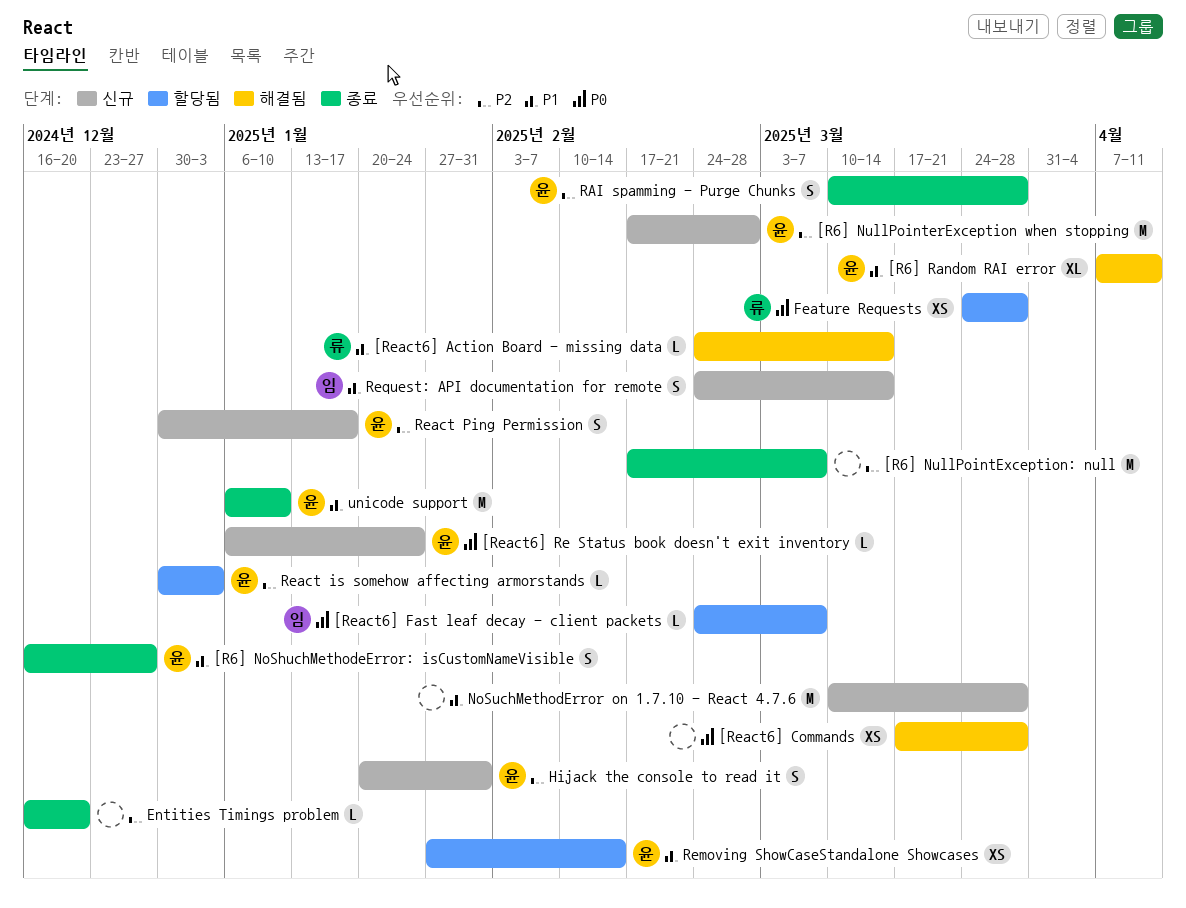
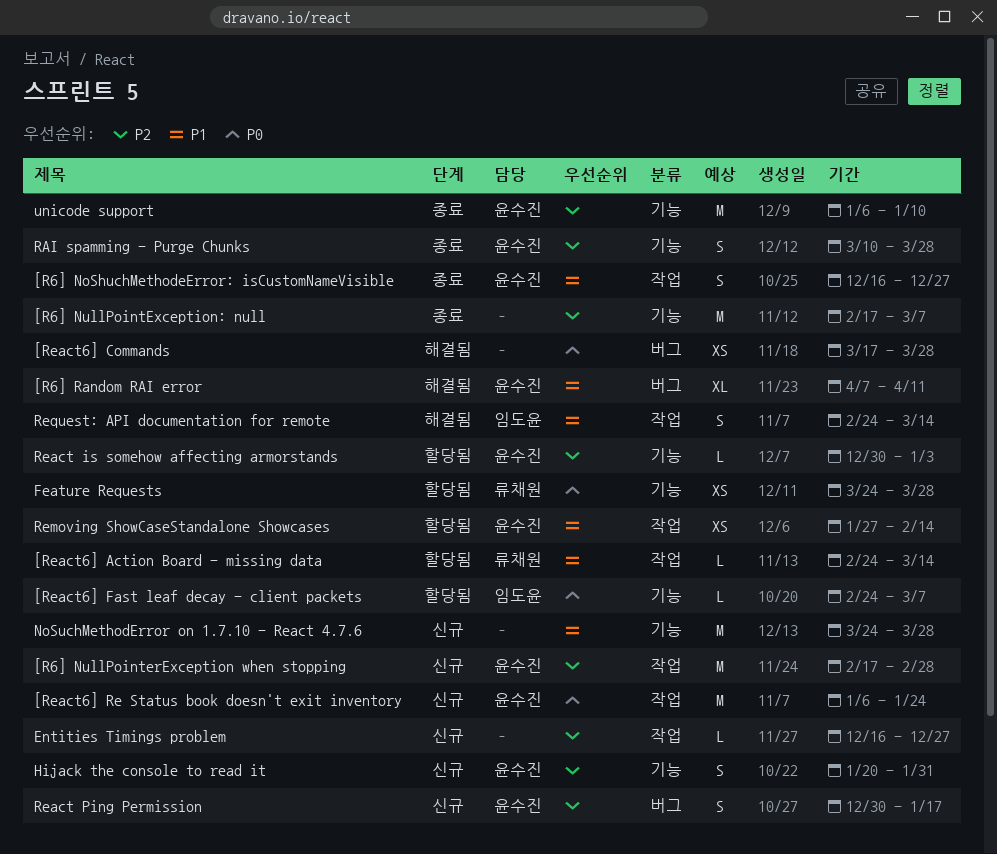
[React6] Action Board - missing data, status: 해결됨 -> 할당됨
[React6] Re Status book doesn't exit inventory, estimate: L -> M
Entities Timings problem, status: 종료 -> 신규
Entities Timings problem, due: Dec 20 -> Dec 27
NoSuchMethodError on 1.7.10 - React 4.7.6, start: Mar 10 -> Mar 24
Request: API documentation for remote, status: 신규 -> 해결됨
unicode support, priority: P1 -> P2

